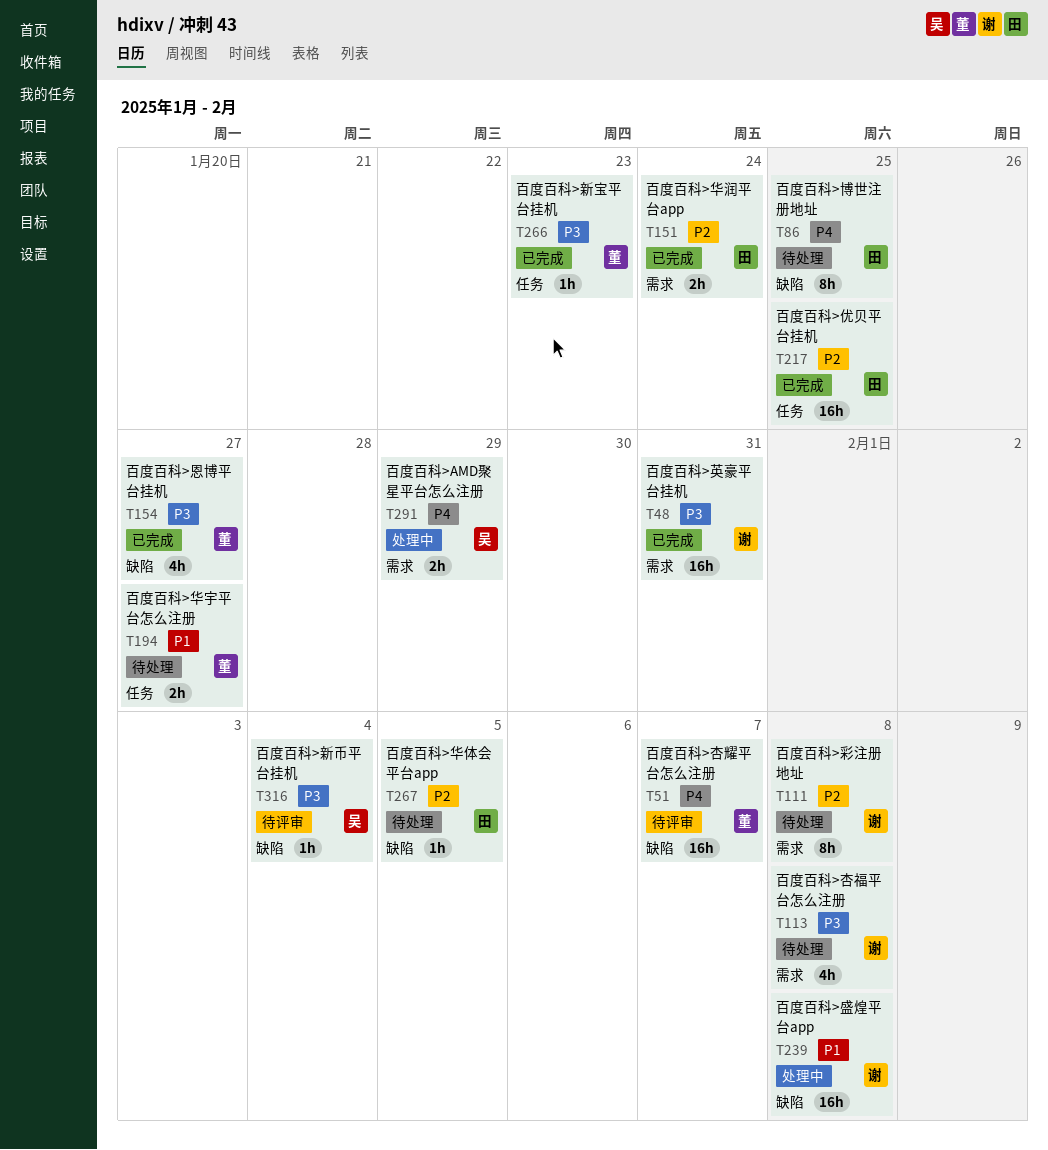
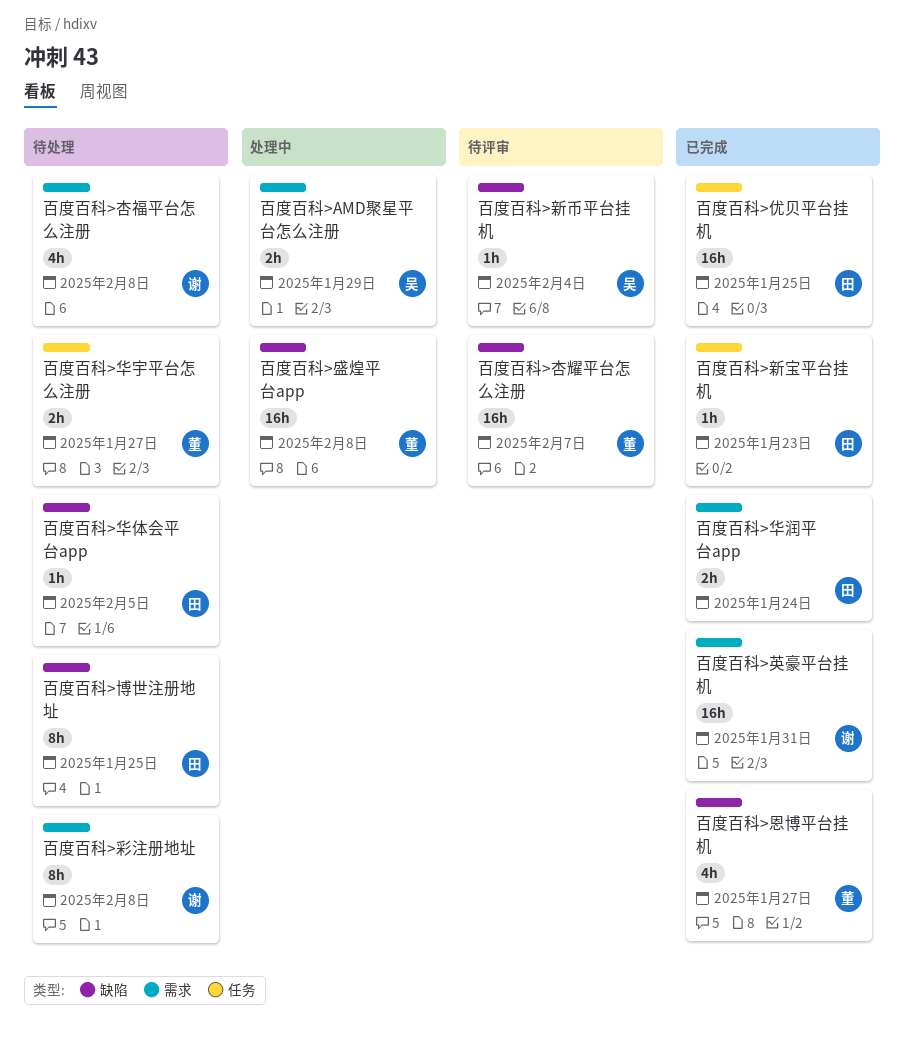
百度百科>新宝平台挂机, owner: 董 -> 田
百度百科>盛煌平台app, owner: 谢 -> 董

